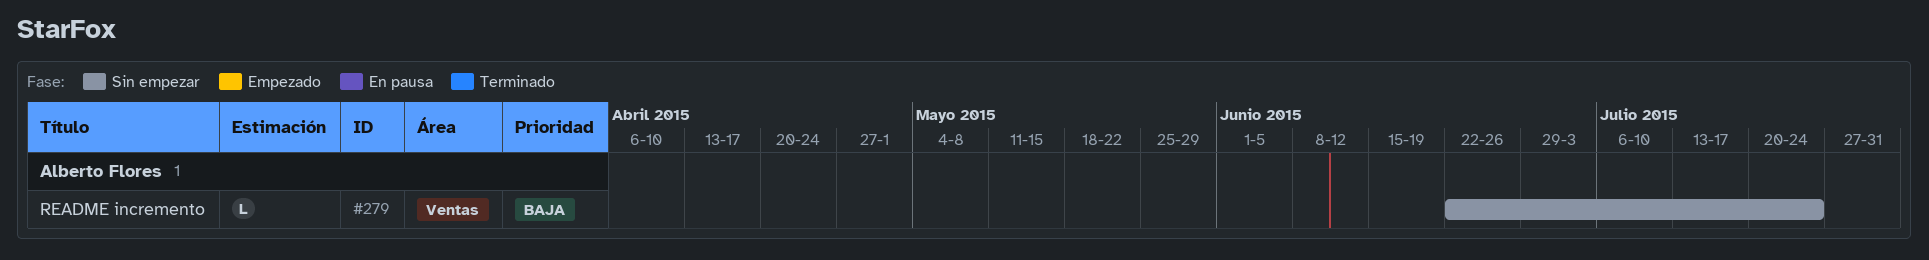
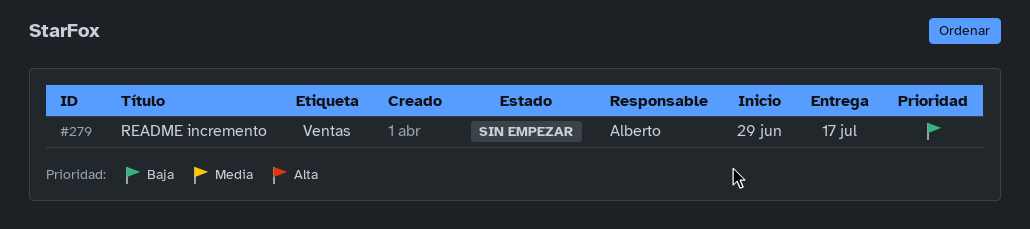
#279, start: Jun 22 -> Jun 29
#279, due: Jul 24 -> Jul 17

